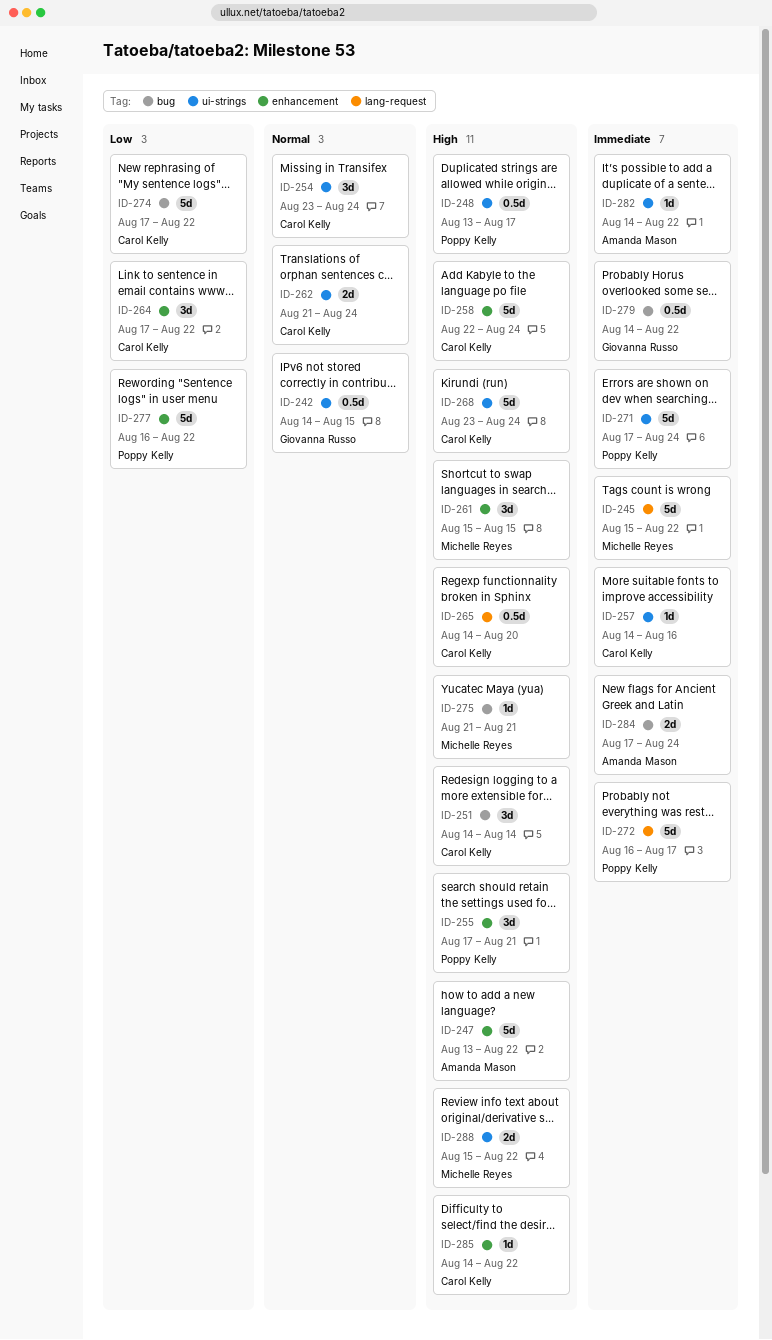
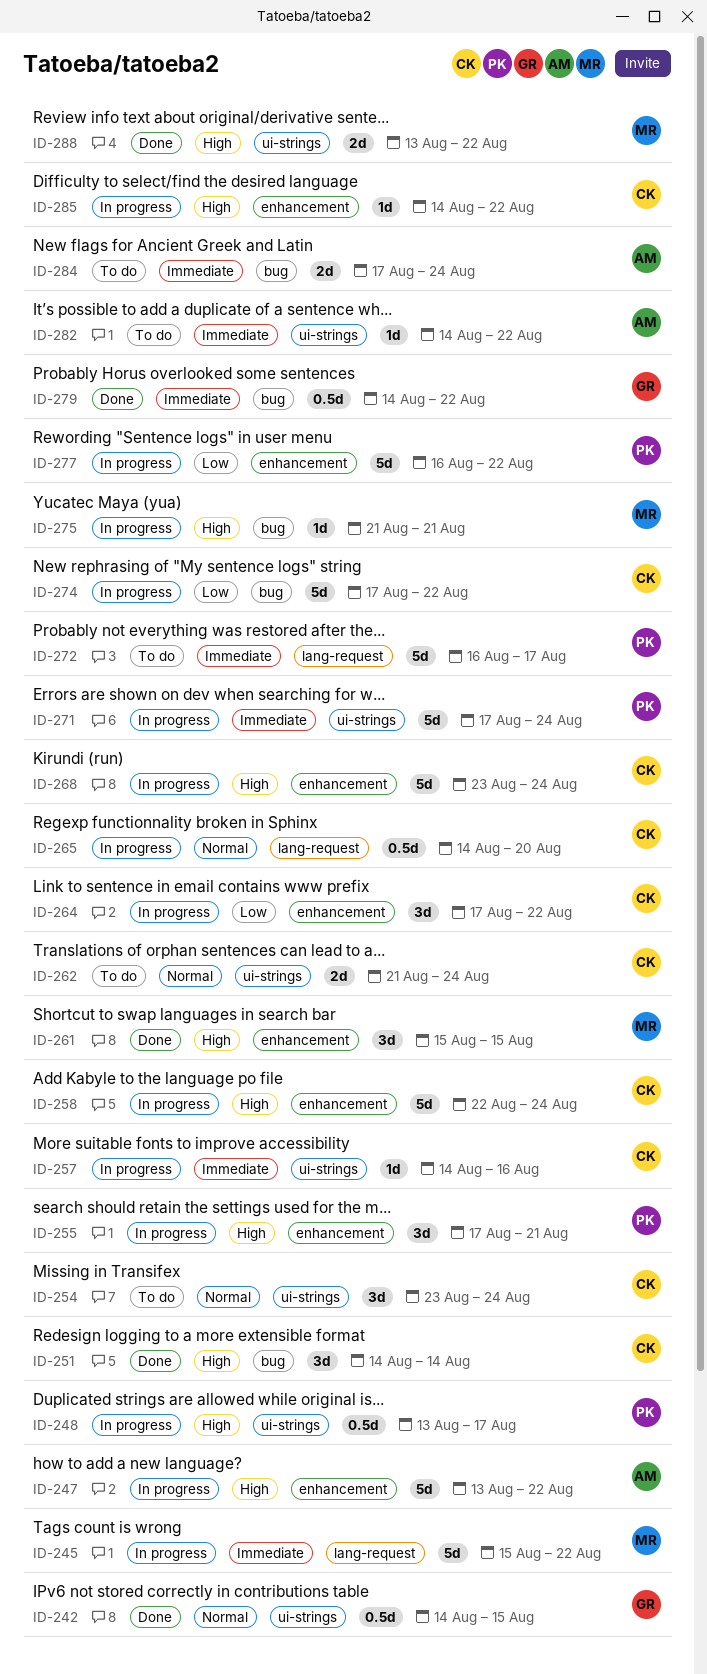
ID-265, priority: High -> Normal
ID-268, label: ui-strings -> enhancement
ID-288, start: Aug 15 -> Aug 13

